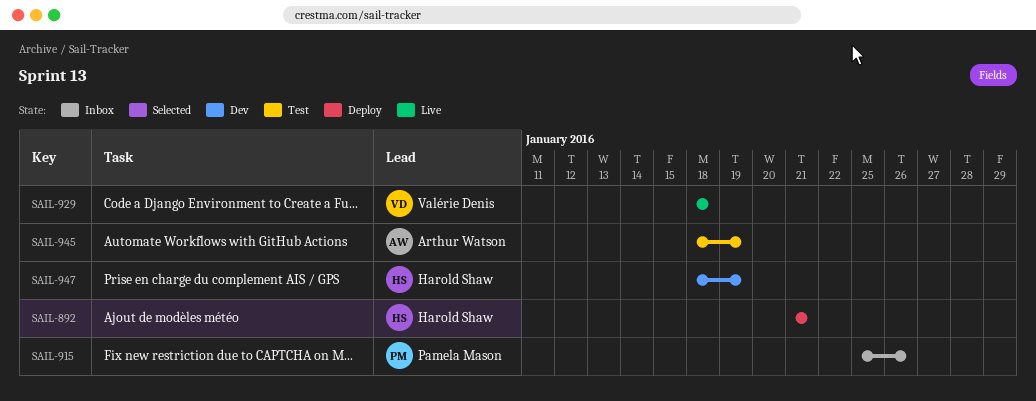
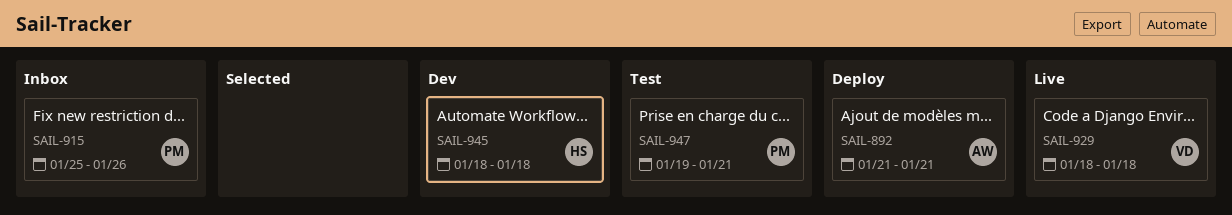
SAIL-892, owner: Harold Shaw -> Arthur Watson
SAIL-945, status: Test -> Dev
SAIL-945, owner: Arthur Watson -> Harold Shaw
SAIL-945, due: Jan 19 -> Jan 18
SAIL-947, status: Dev -> Test
SAIL-947, owner: Harold Shaw -> Pamela Mason
SAIL-947, start: Jan 18 -> Jan 19
SAIL-947, due: Jan 19 -> Jan 21

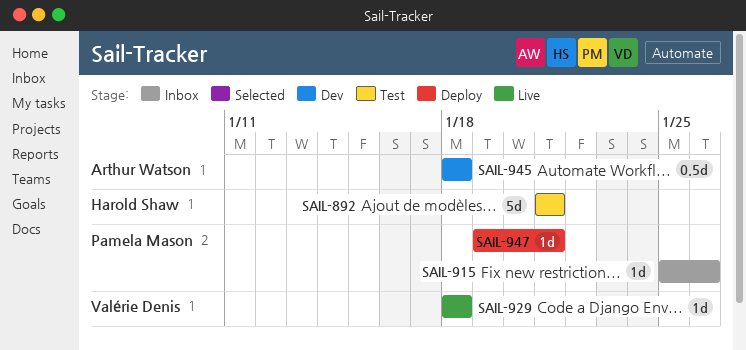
SAIL-892, status: Deploy -> Test
SAIL-892, owner: Arthur Watson -> Harold Shaw
SAIL-945, owner: Harold Shaw -> Arthur Watson
SAIL-947, status: Test -> Deploy

